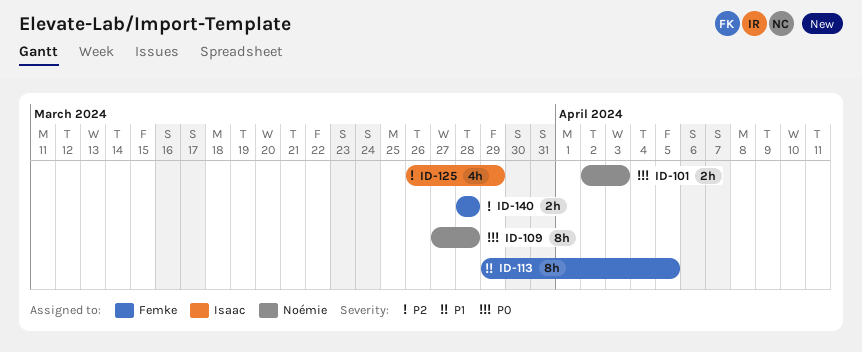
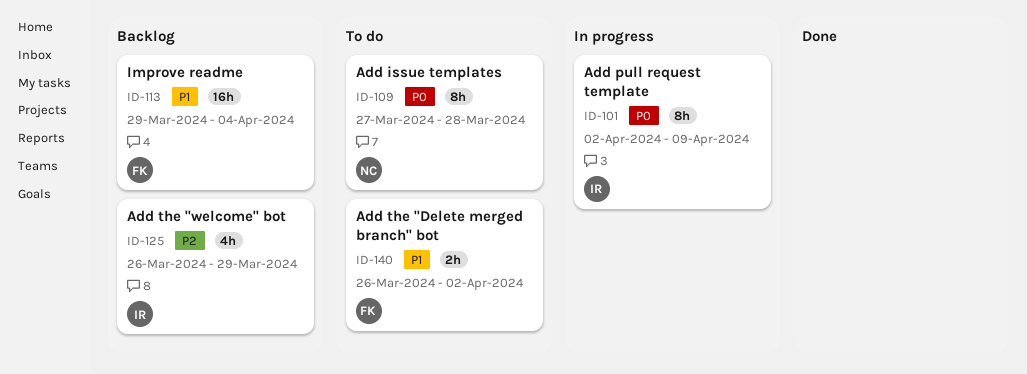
ID-101, owner: Noémie -> Isaac
ID-101, estimate: 2h -> 8h
ID-101, due: Apr 3 -> Apr 9
ID-113, estimate: 8h -> 16h
ID-113, due: Apr 5 -> Apr 4
ID-140, priority: P2 -> P1
ID-140, start: Mar 28 -> Mar 26
ID-140, due: Mar 28 -> Apr 2

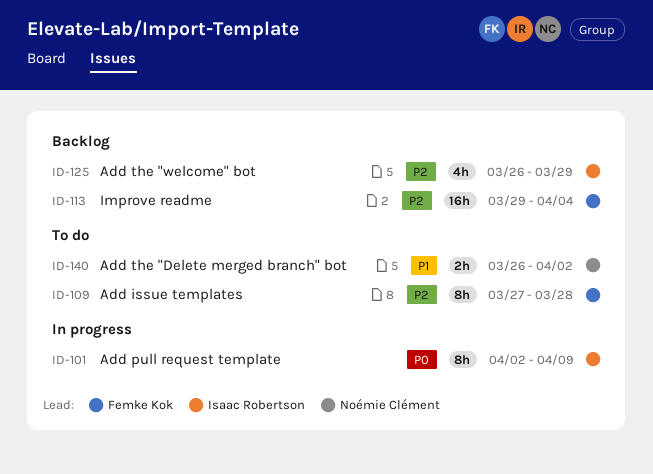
ID-109, owner: Noémie Clément -> Femke Kok
ID-109, priority: P0 -> P2
ID-113, priority: P1 -> P2
ID-140, owner: Femke Kok -> Noémie Clément

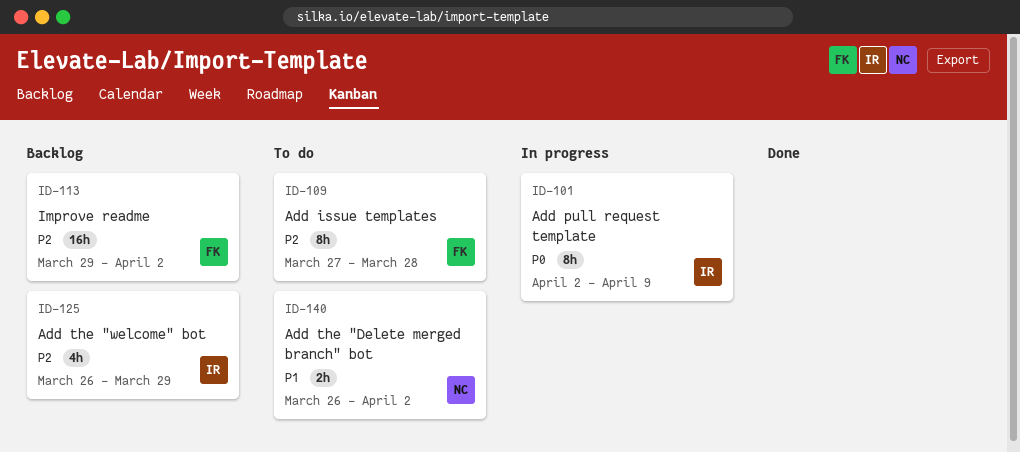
ID-113, due: Apr 4 -> Apr 2

